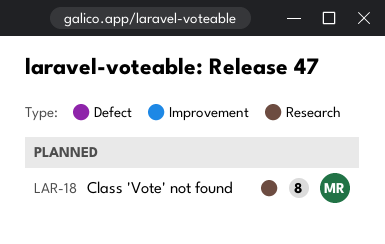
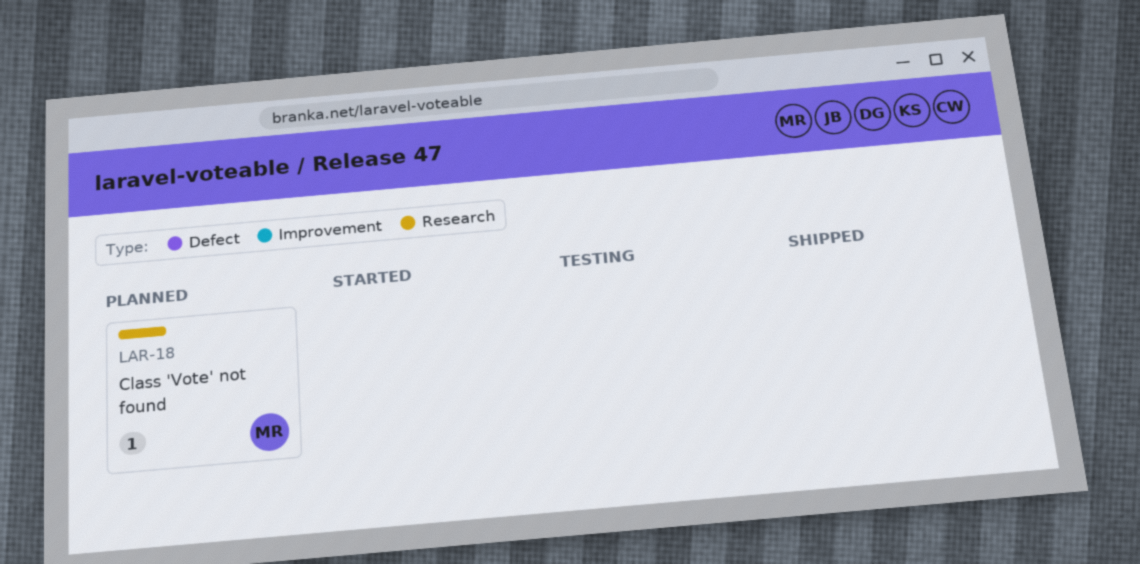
LAR-18, estimate: 8 -> 1

